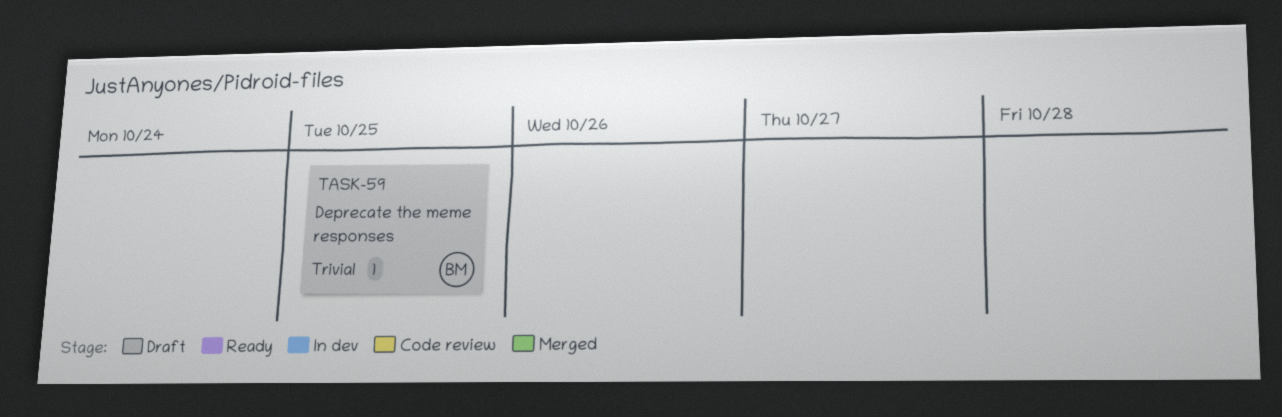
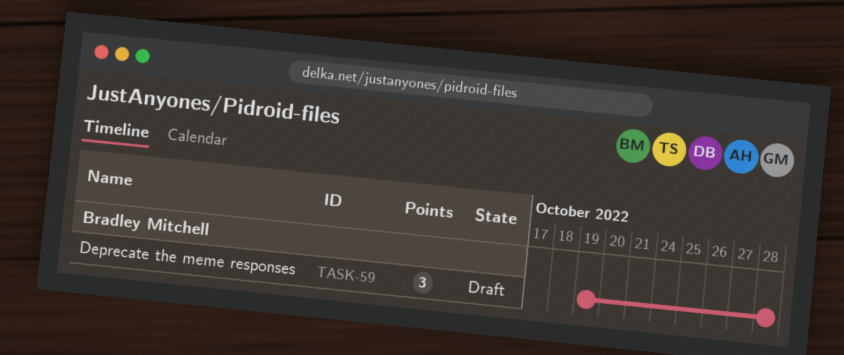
TASK-59, estimate: 1 -> 3
TASK-59, due: Oct 25 -> Oct 28

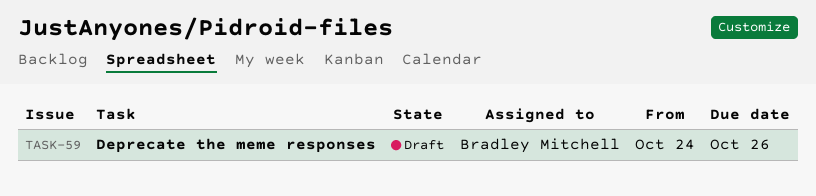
TASK-59, start: Oct 19 -> Oct 24
TASK-59, due: Oct 28 -> Oct 26

